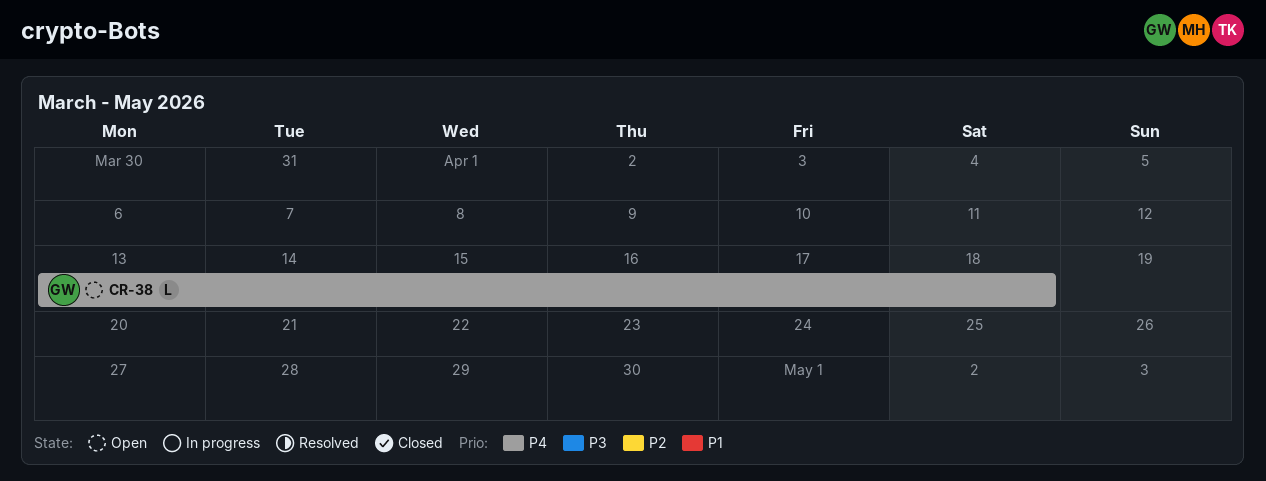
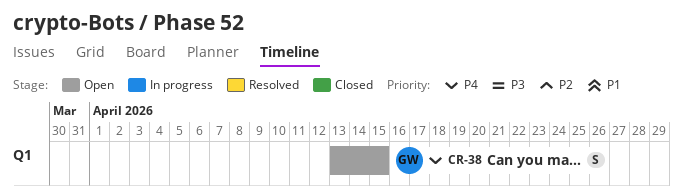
CR-38, estimate: L -> S
CR-38, due: Apr 18 -> Apr 15

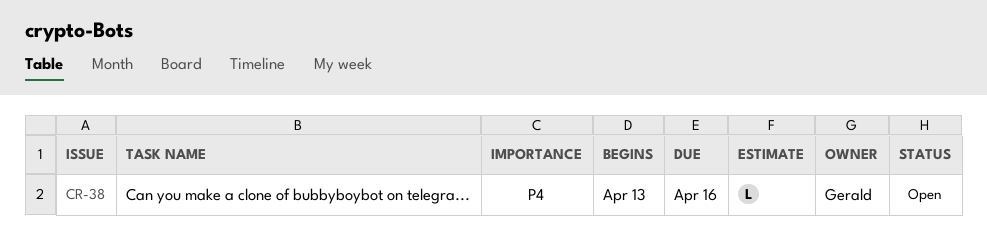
CR-38, estimate: S -> L
CR-38, due: Apr 15 -> Apr 16

